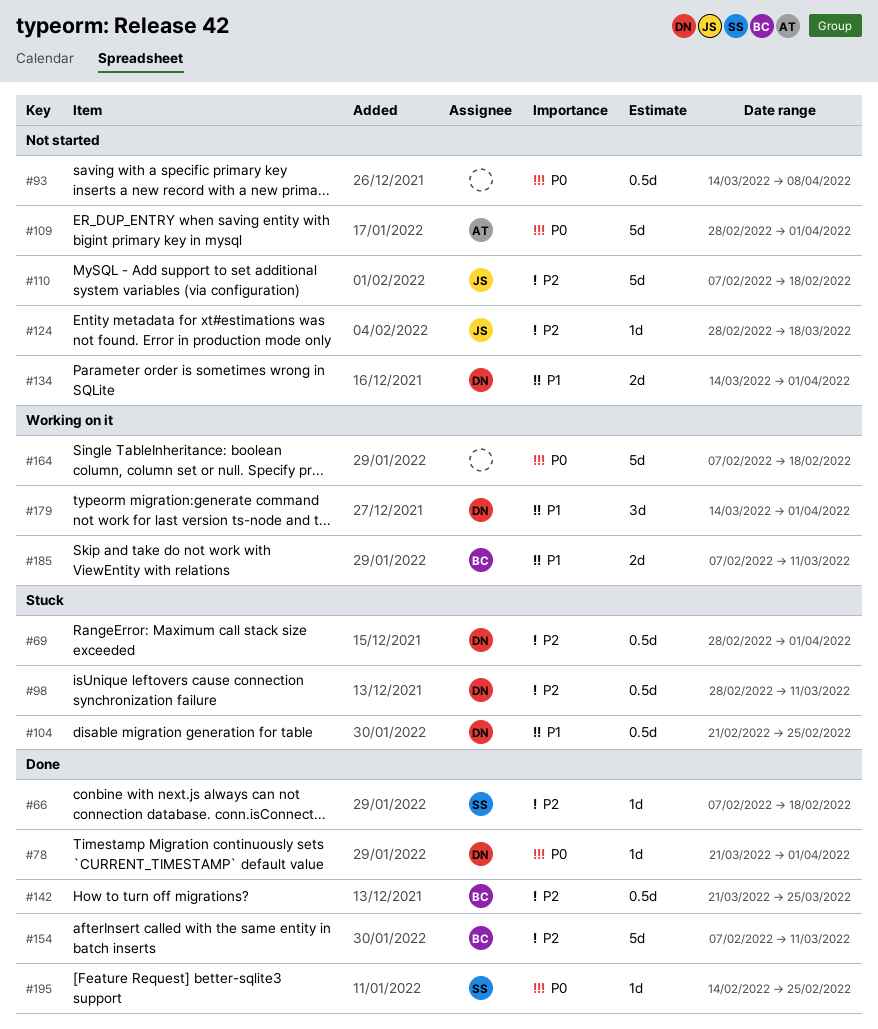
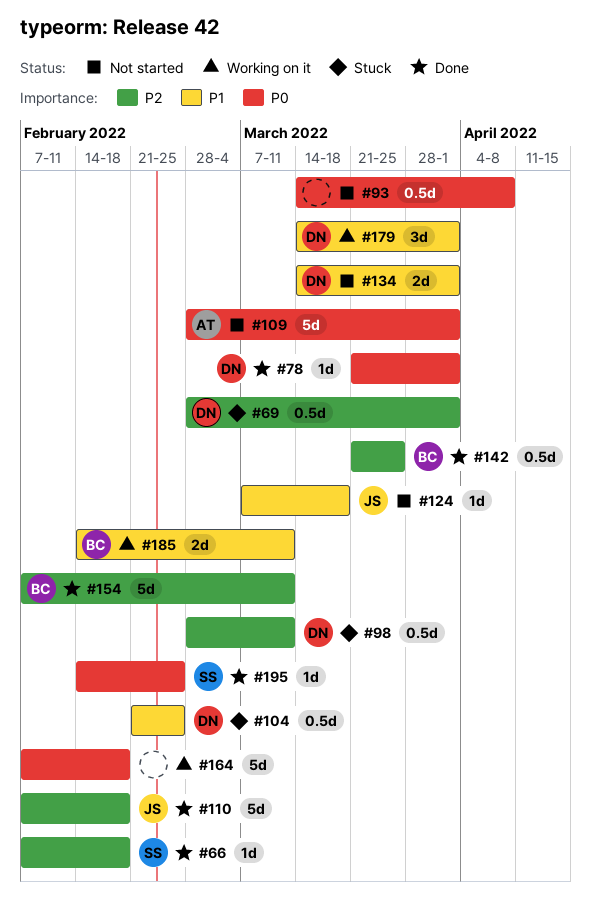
#110, status: Not started -> Done
#124, priority: P2 -> P1
#124, start: Feb 28 -> Mar 7
#185, start: Feb 7 -> Feb 14

